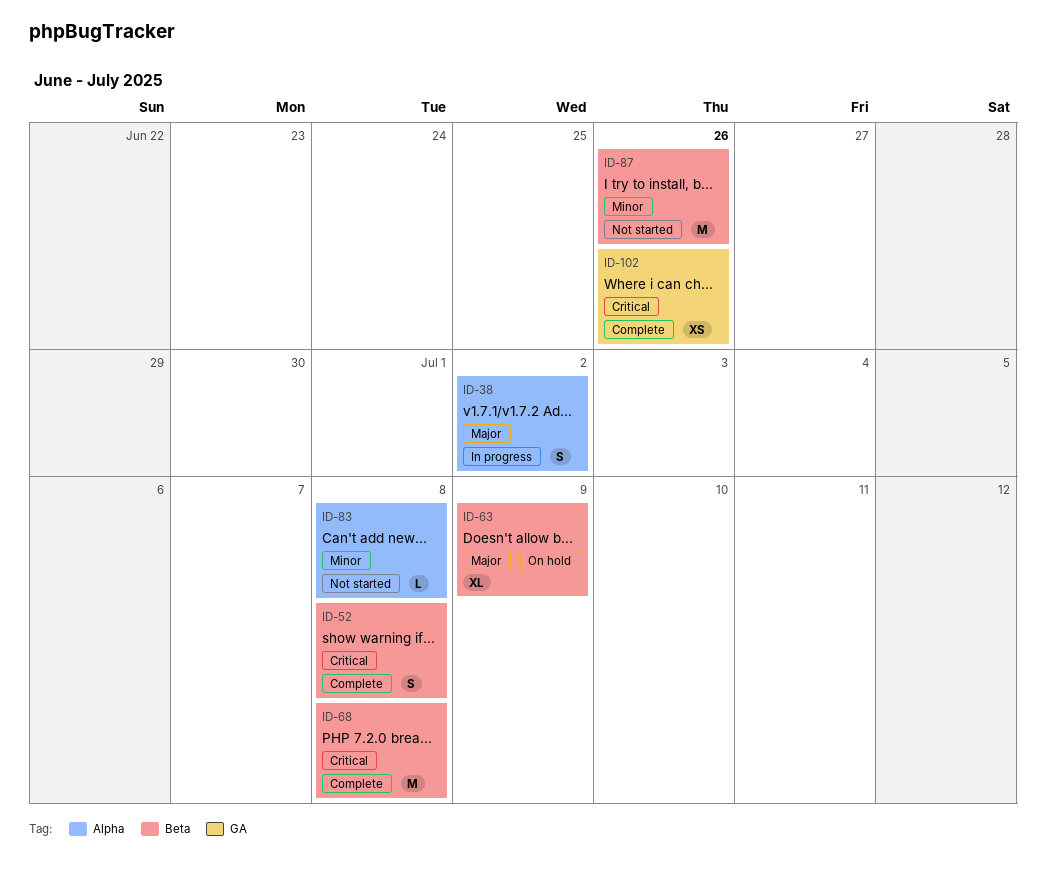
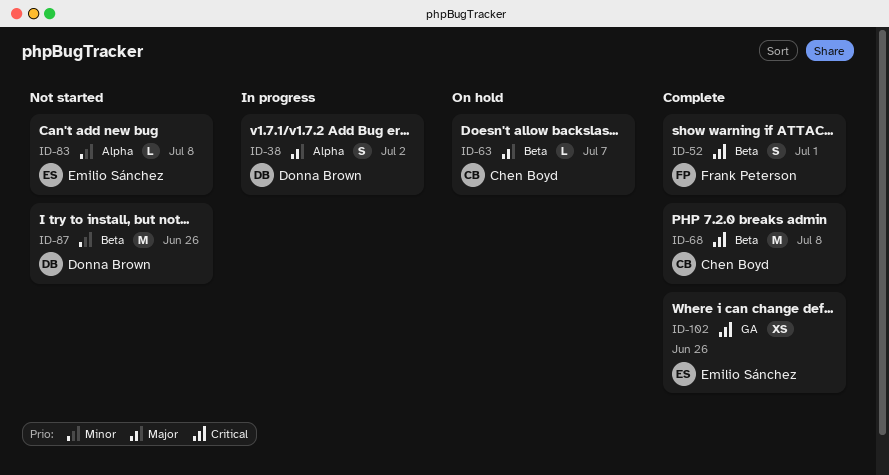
ID-52, due: Jul 8 -> Jul 1
ID-63, estimate: XL -> L
ID-63, due: Jul 9 -> Jul 7

